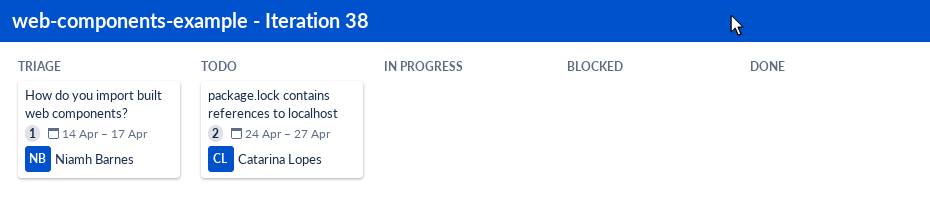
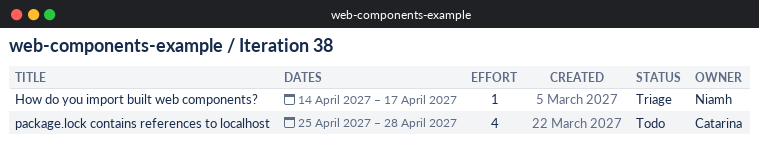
package.lock contains references to localhost, estimate: 2 -> 4
package.lock contains references to localhost, start: Apr 24 -> Apr 25
package.lock contains references to localhost, due: Apr 27 -> Apr 28

